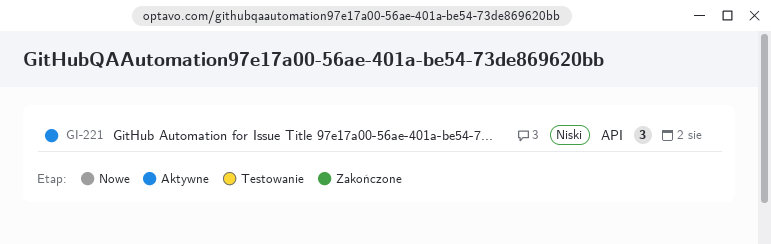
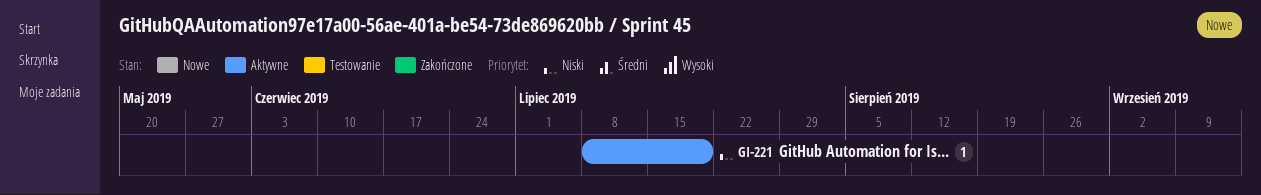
GI-221, estimate: 3 -> 1
GI-221, due: Aug 2 -> Jul 19

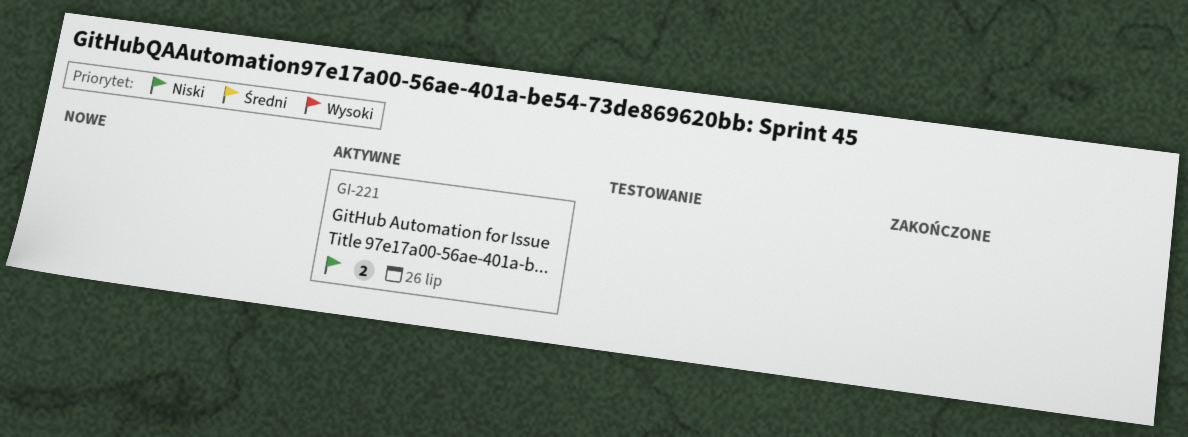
GI-221, estimate: 1 -> 2
GI-221, due: Jul 19 -> Jul 26

